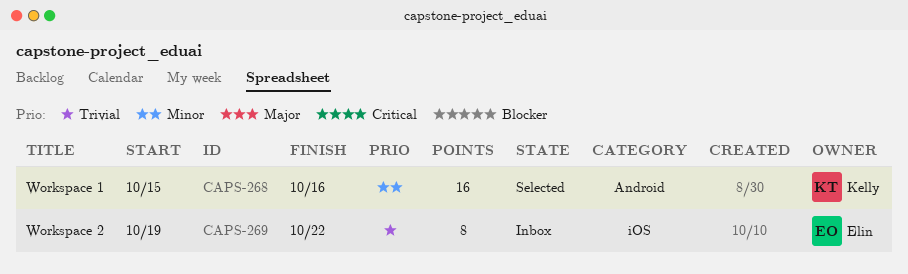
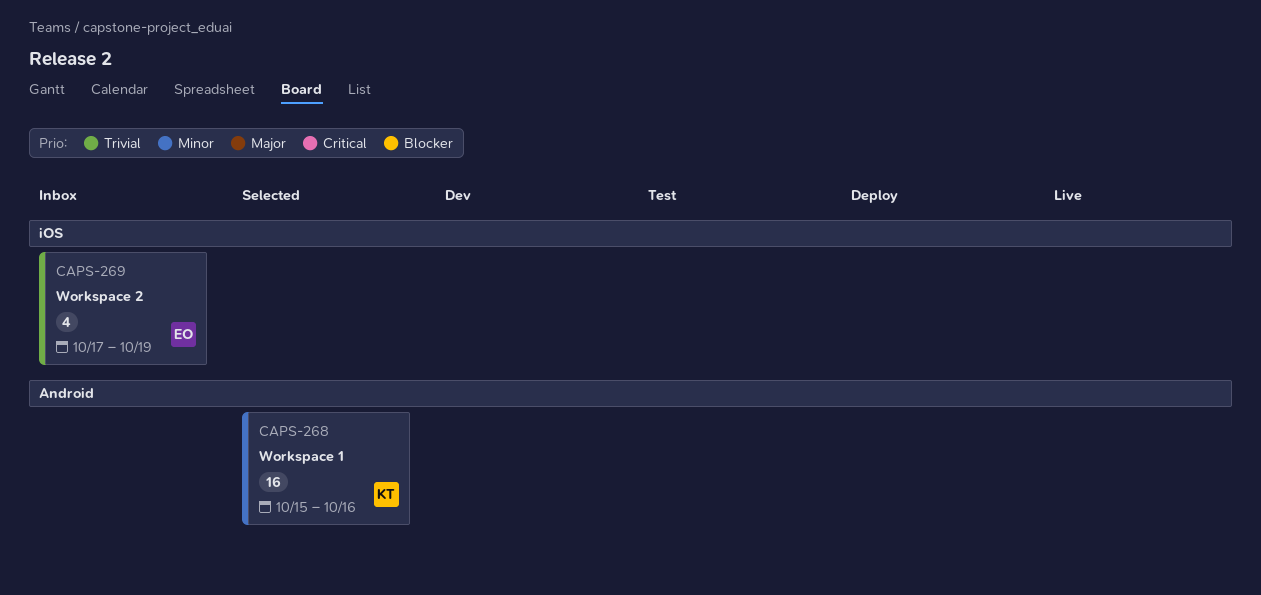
CAPS-269, estimate: 8 -> 4
CAPS-269, start: Oct 19 -> Oct 17
CAPS-269, due: Oct 22 -> Oct 19

